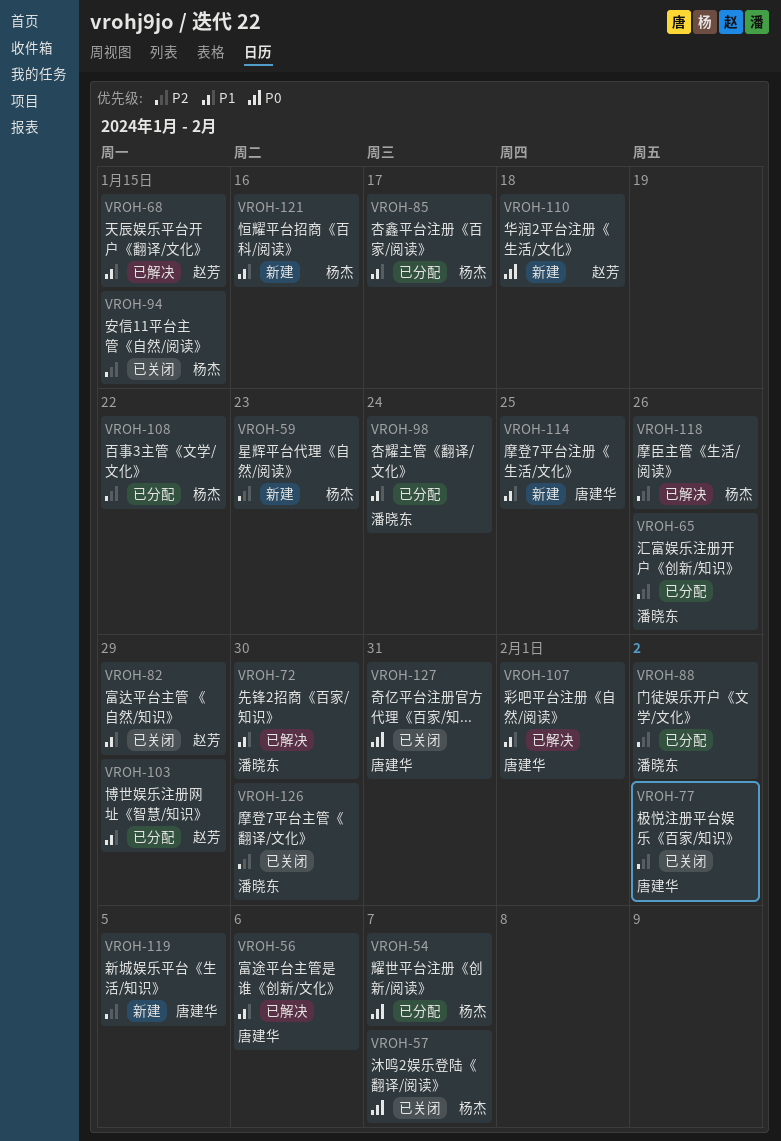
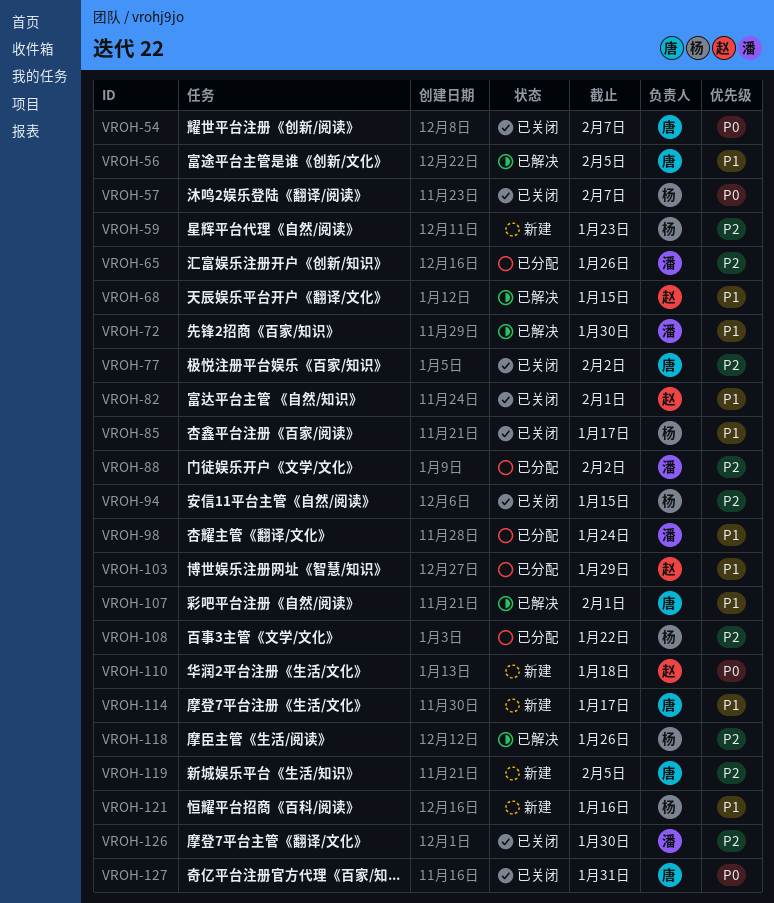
VROH-54, status: 已分配 -> 已关闭
VROH-54, owner: 杨杰 -> 唐建华
VROH-56, due: Feb 6 -> Feb 5
VROH-82, due: Jan 29 -> Feb 1
VROH-85, status: 已分配 -> 已关闭
VROH-114, due: Jan 25 -> Jan 17

